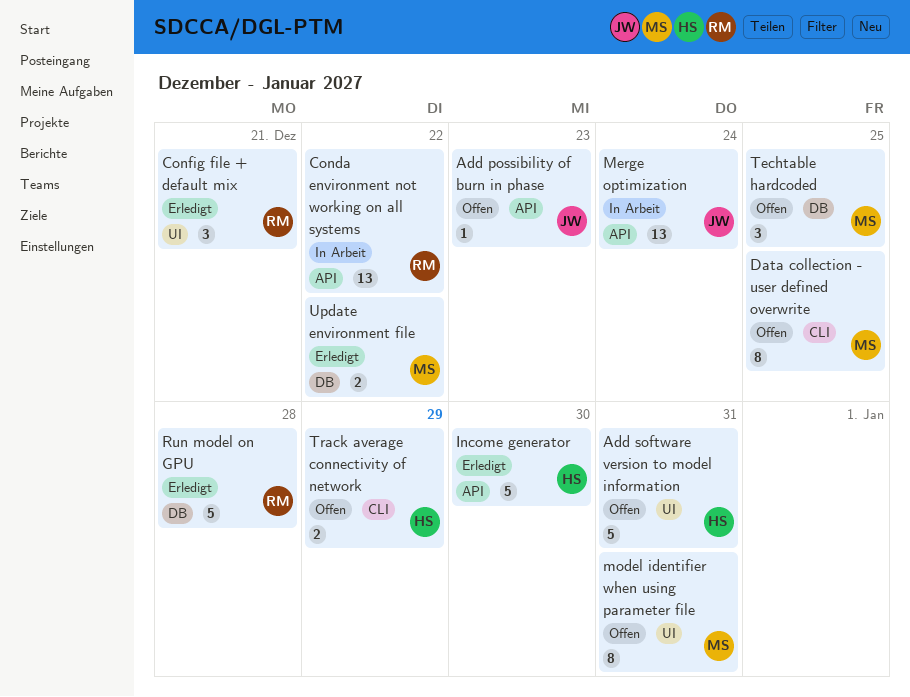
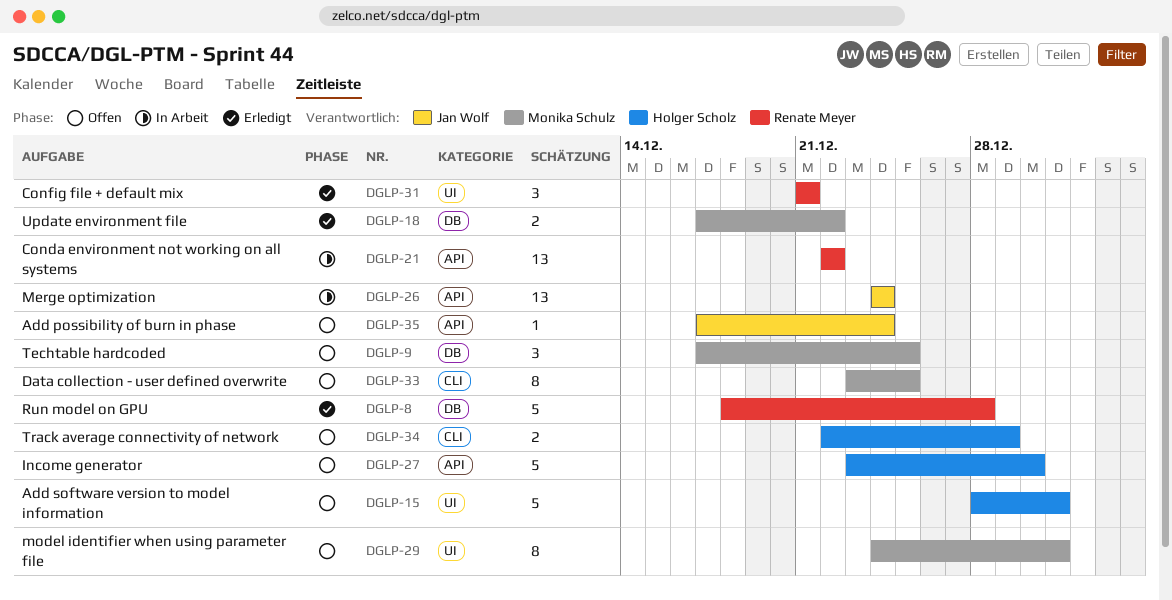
Add possibility of burn in phase, due: Dec 23 -> Dec 24
Income generator, status: Erledigt -> Offen

